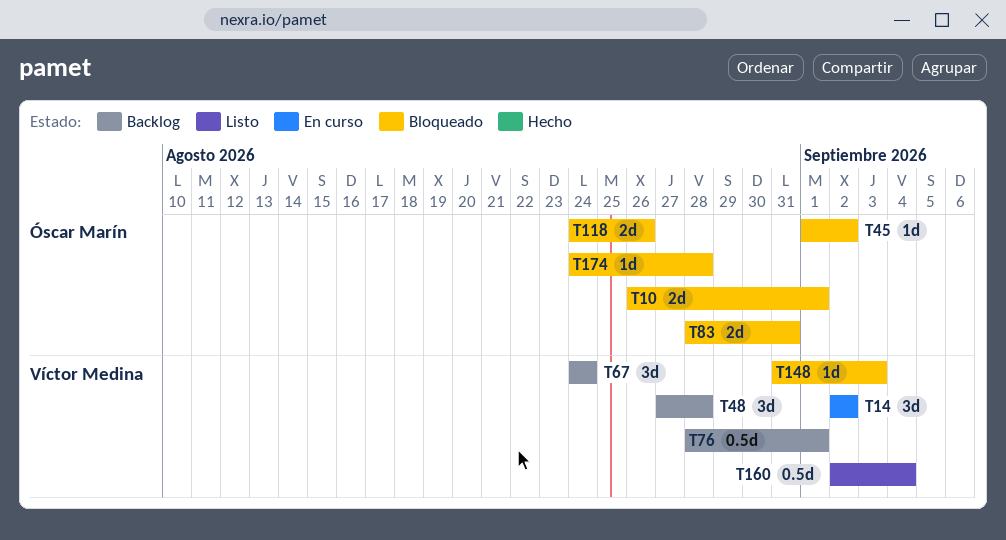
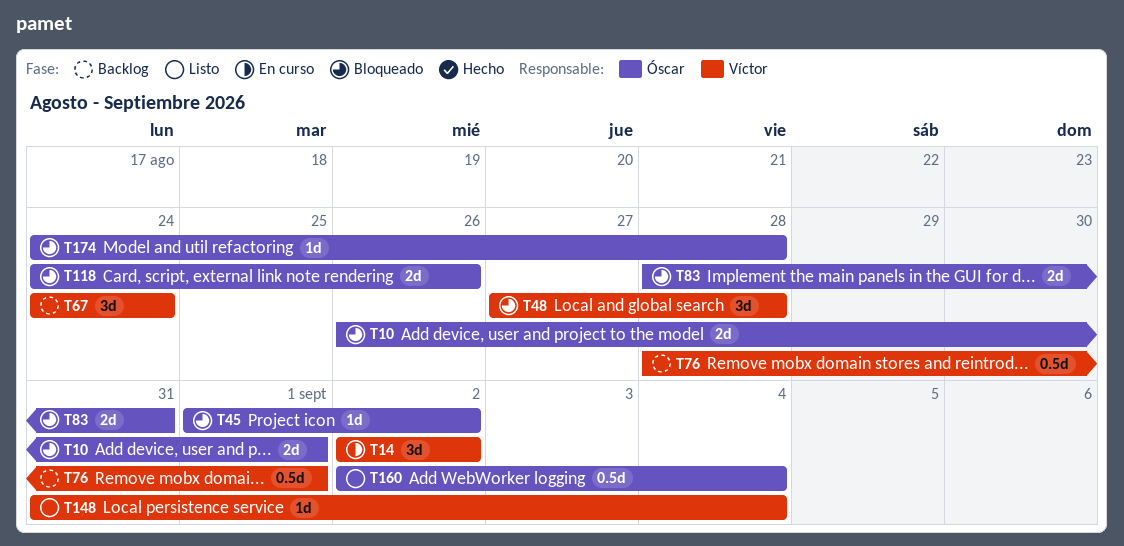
T48, status: Backlog -> Bloqueado
T148, status: Bloqueado -> Listo
T148, due: Sep 3 -> Sep 4
T160, owner: Víctor Medina -> Óscar Marín

